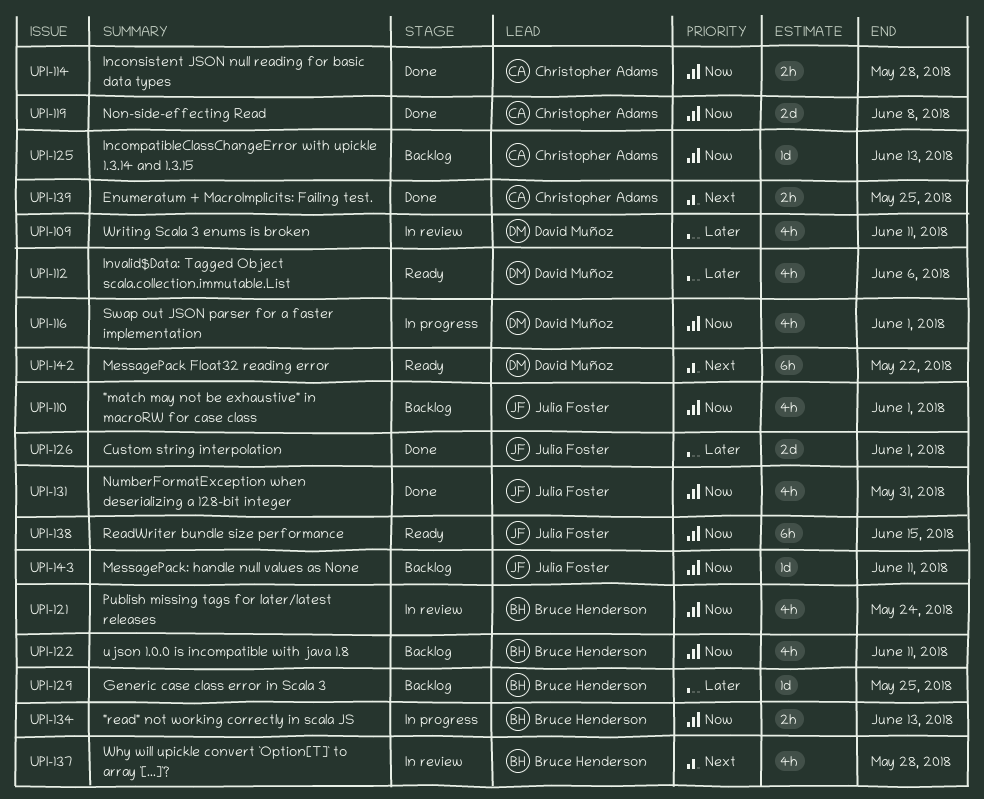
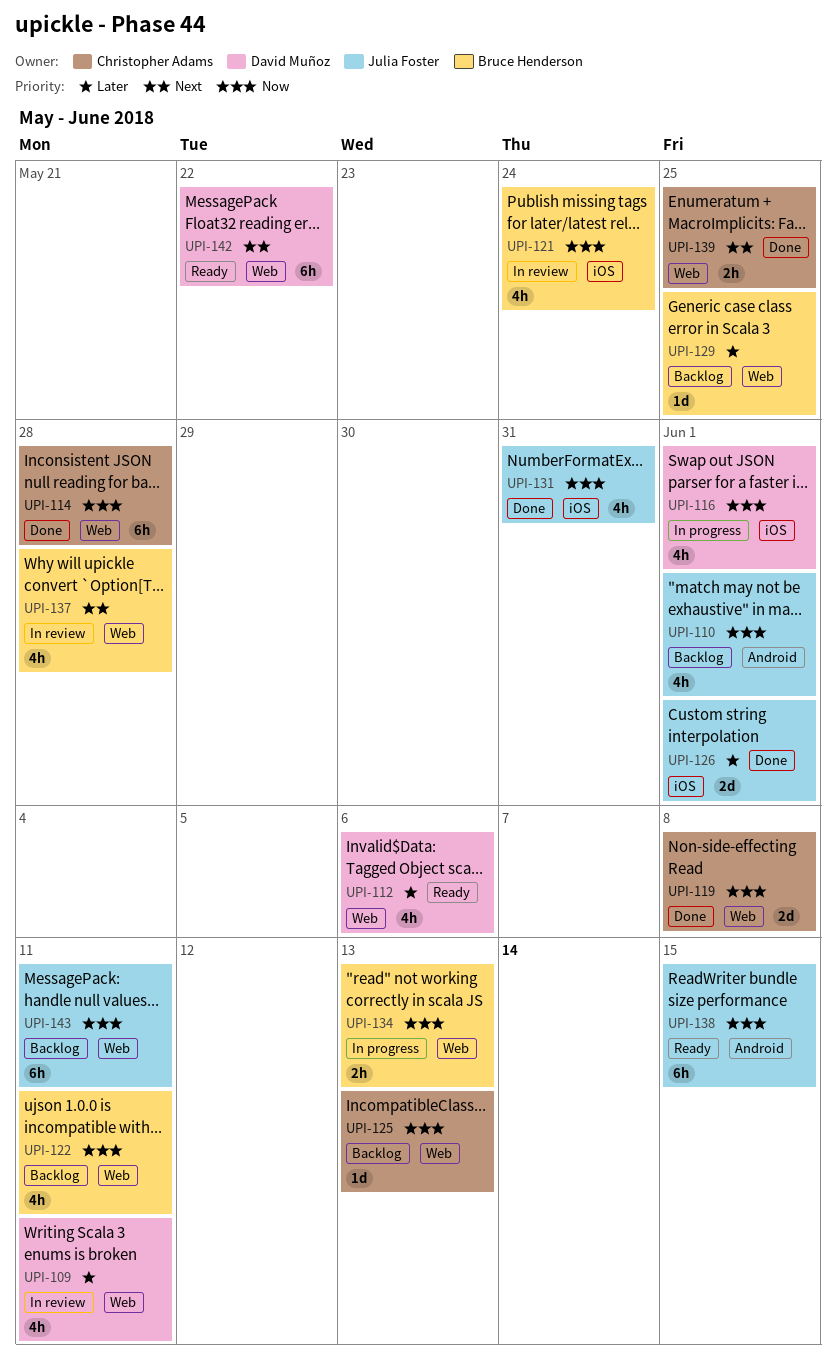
UPI-114, estimate: 2h -> 6h
UPI-143, estimate: 1d -> 6h

